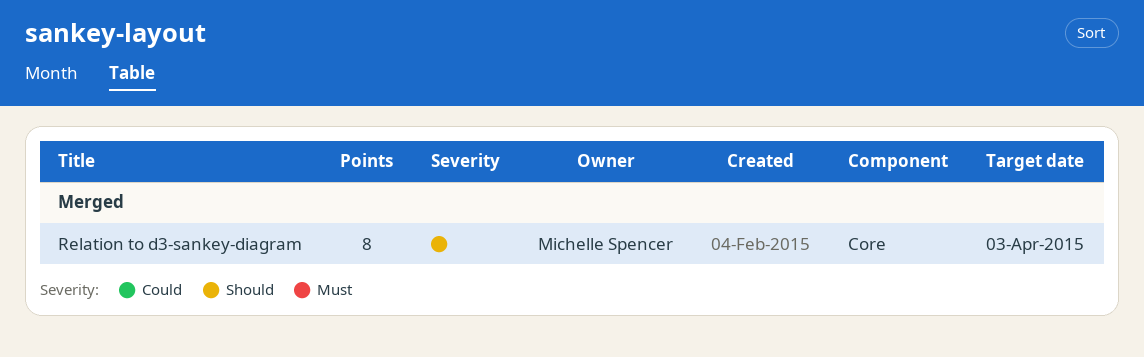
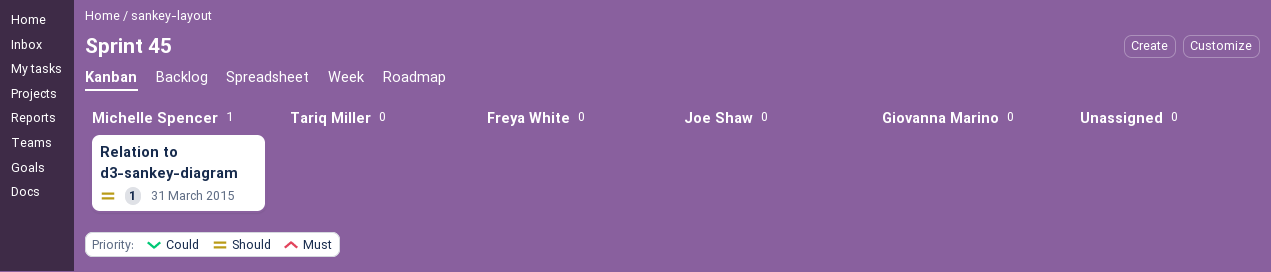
Relation to d3-sankey-diagram, estimate: 8 -> 1
Relation to d3-sankey-diagram, due: Apr 3 -> Mar 31

